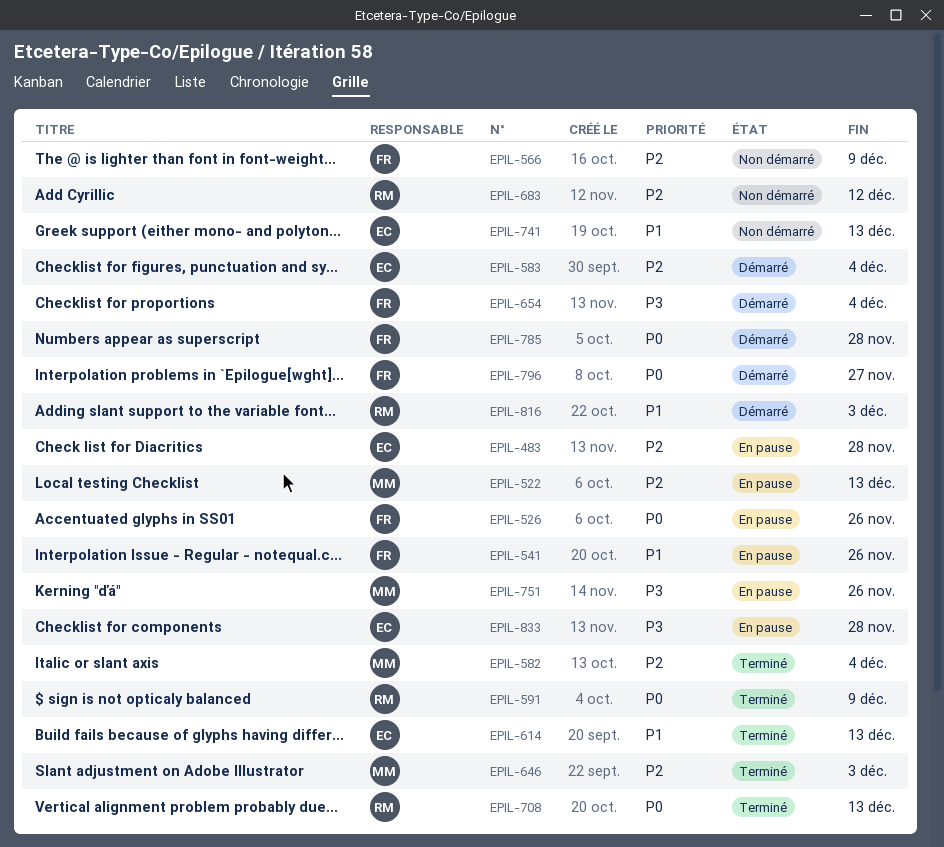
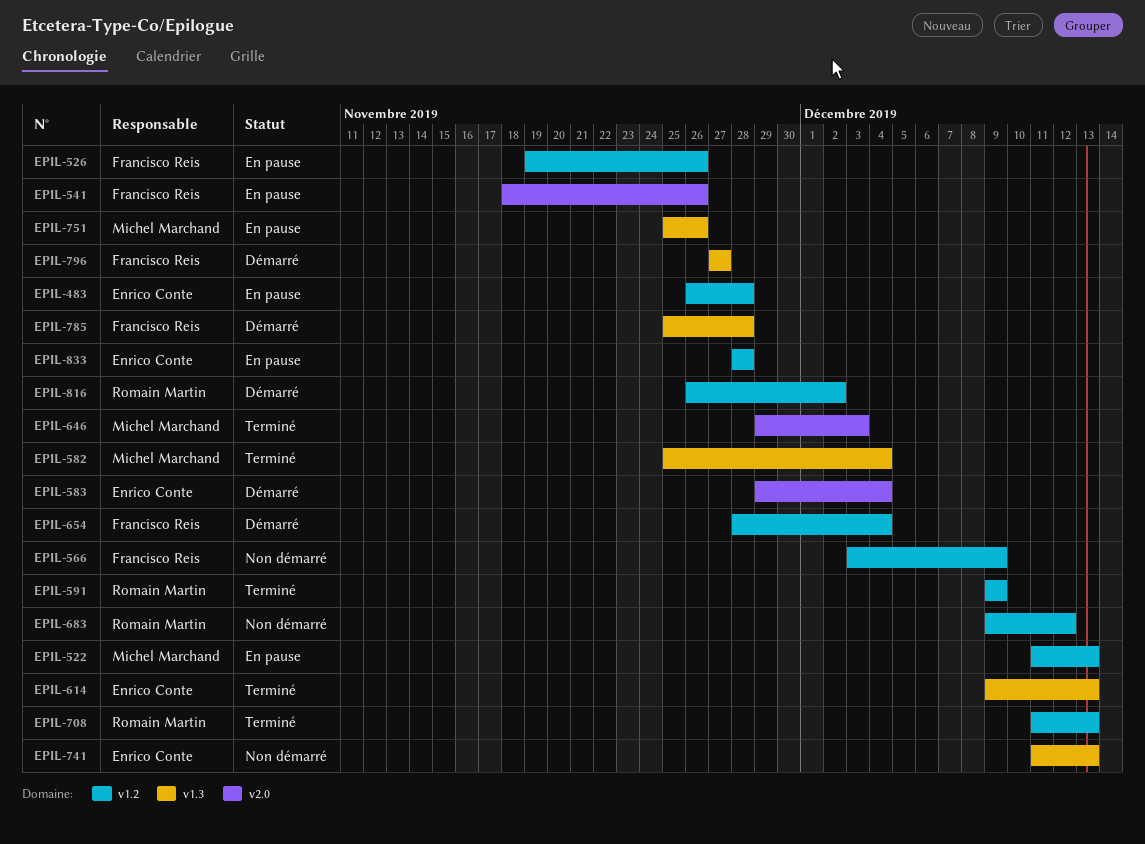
EPIL-816, due: Dec 3 -> Dec 2

